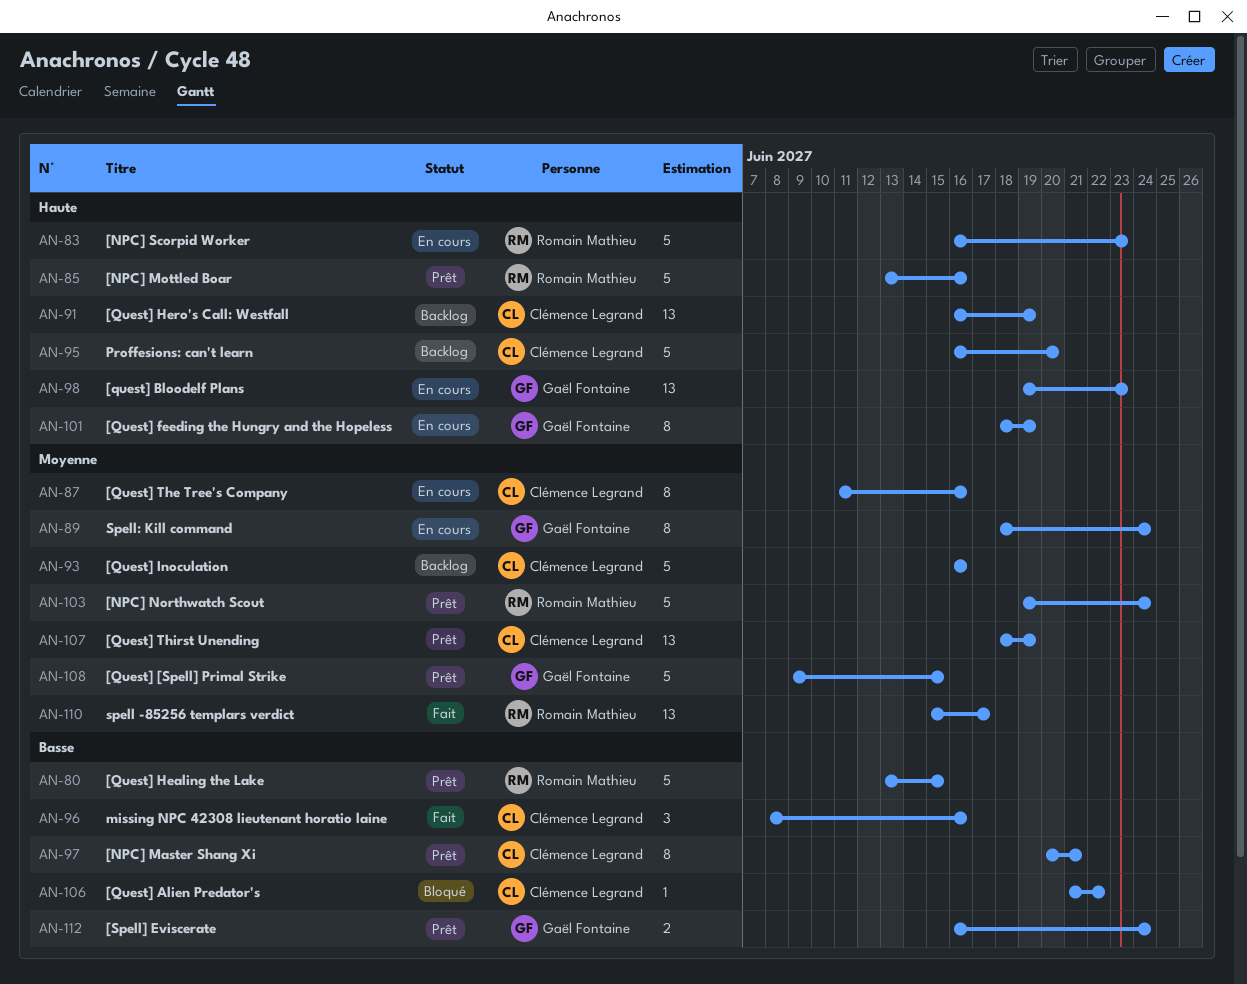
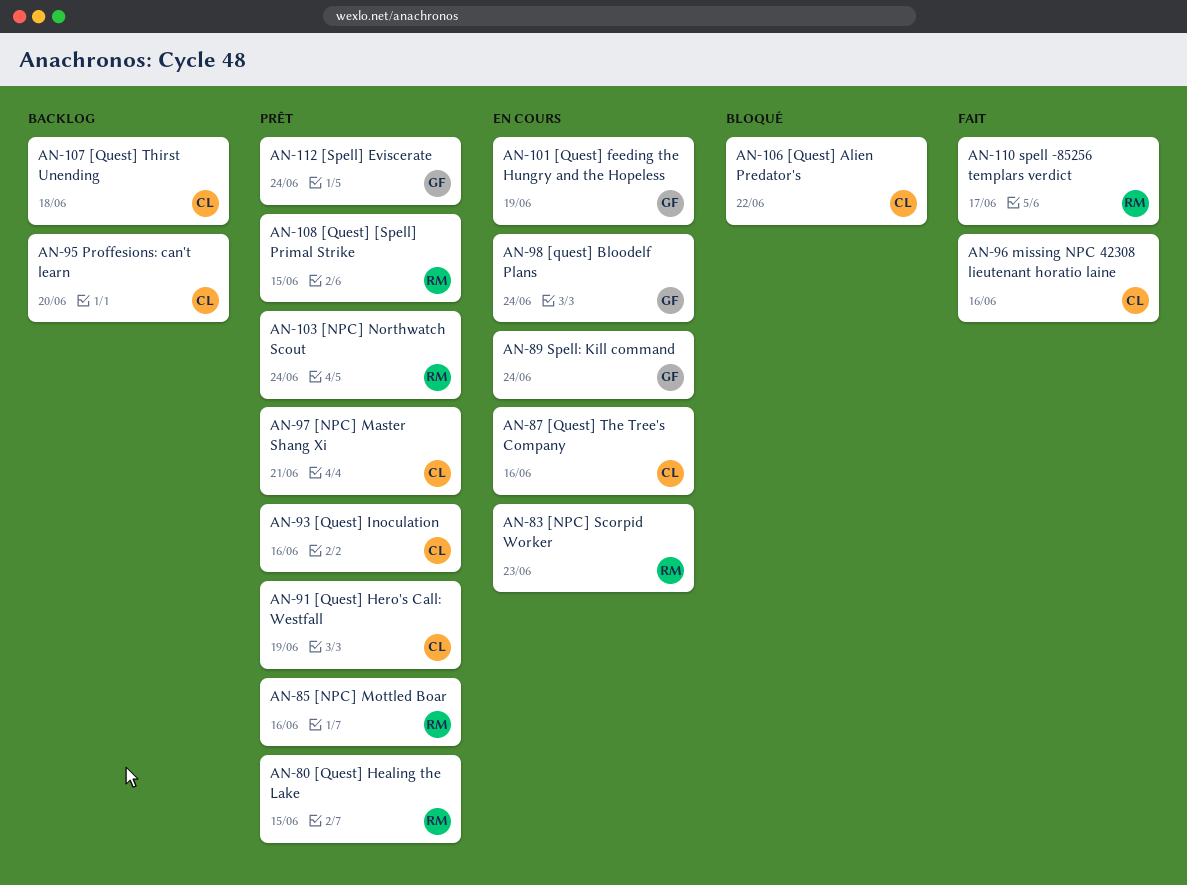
AN-91, status: Backlog -> Prêt
AN-93, status: Backlog -> Prêt
AN-98, due: Jun 23 -> Jun 24
AN-107, status: Prêt -> Backlog
AN-107, due: Jun 19 -> Jun 18
AN-108, owner: Gaël Fontaine -> Romain Mathieu

